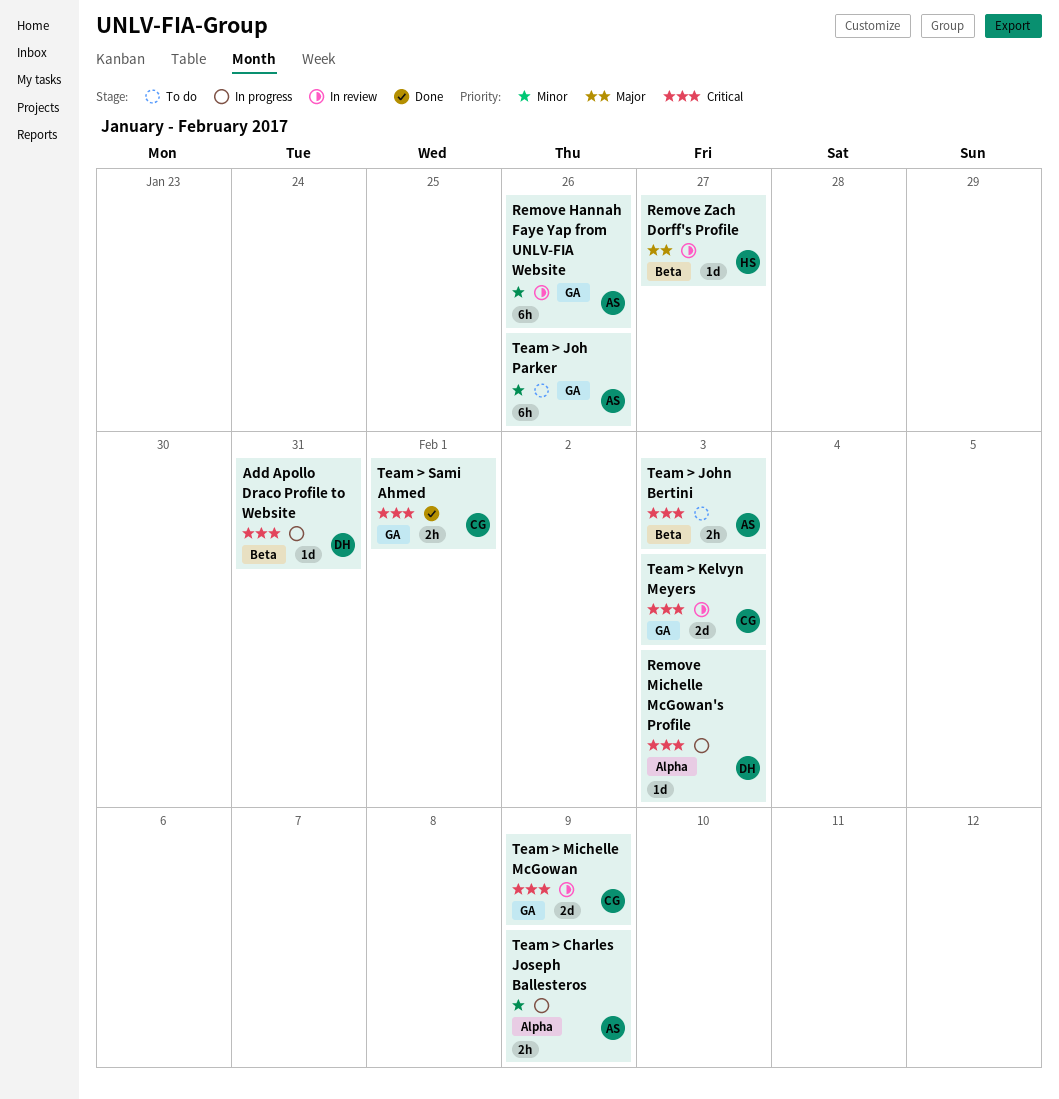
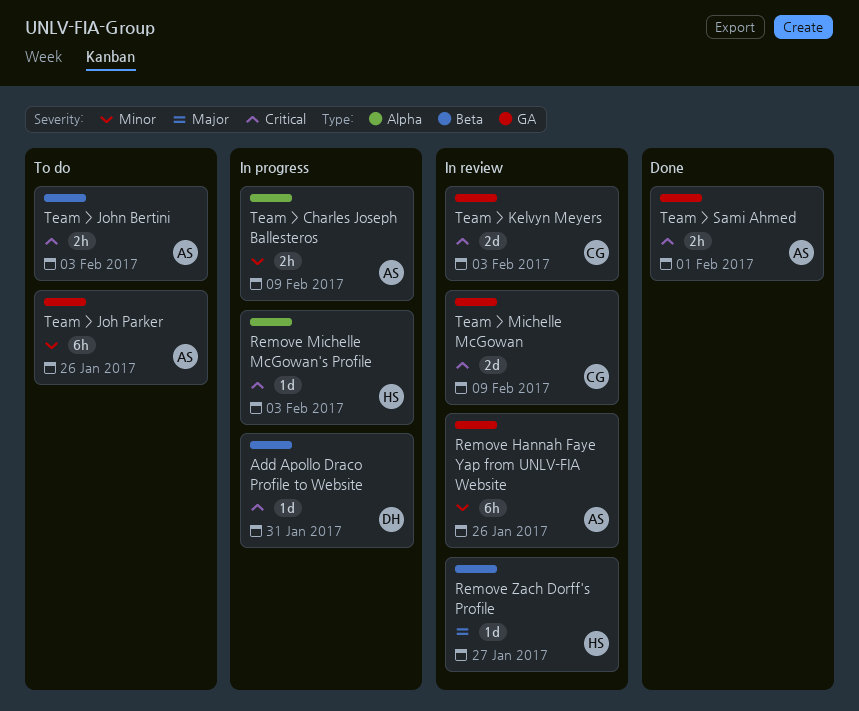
Remove Michelle McGowan's Profile, owner: DH -> HS
Team > Sami Ahmed, owner: CG -> AS

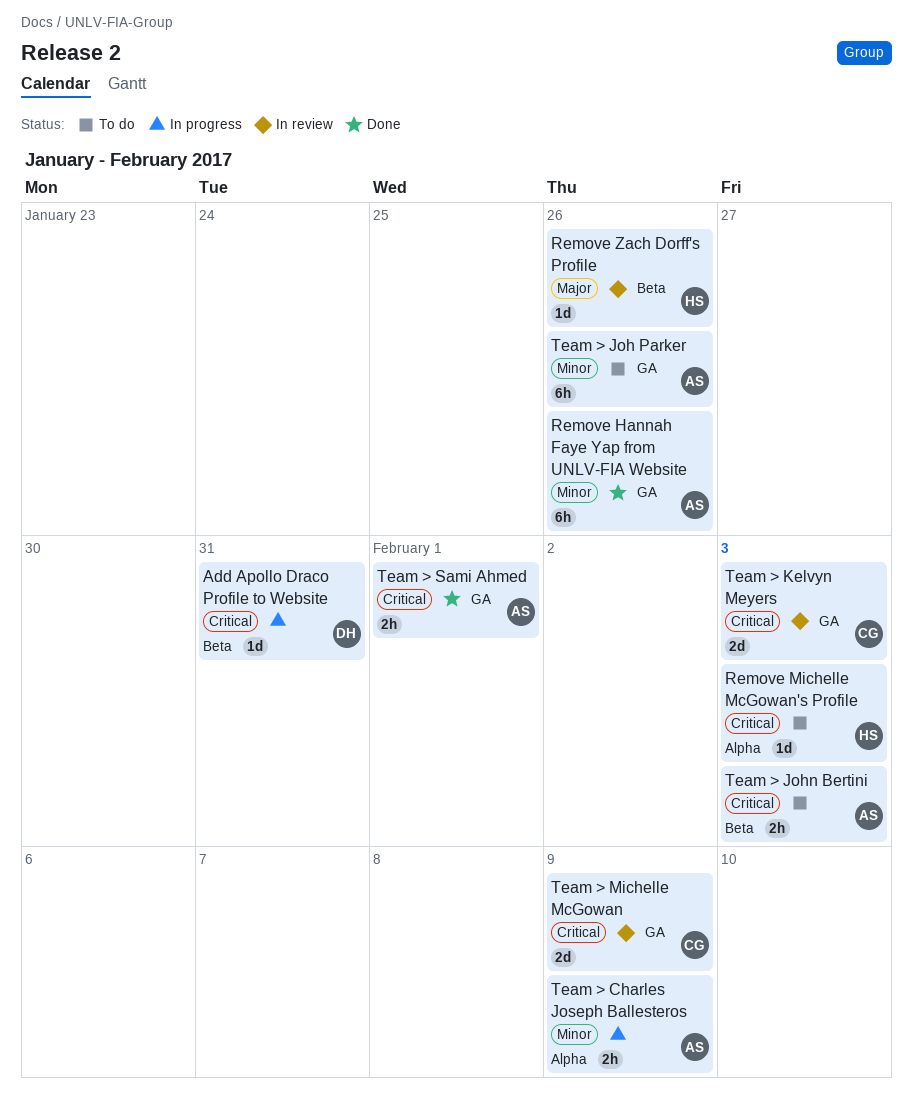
Remove Hannah Faye Yap from UNLV-FIA Website, status: In review -> Done
Remove Michelle McGowan's Profile, status: In progress -> To do
Remove Zach Dorff's Profile, due: Jan 27 -> Jan 26

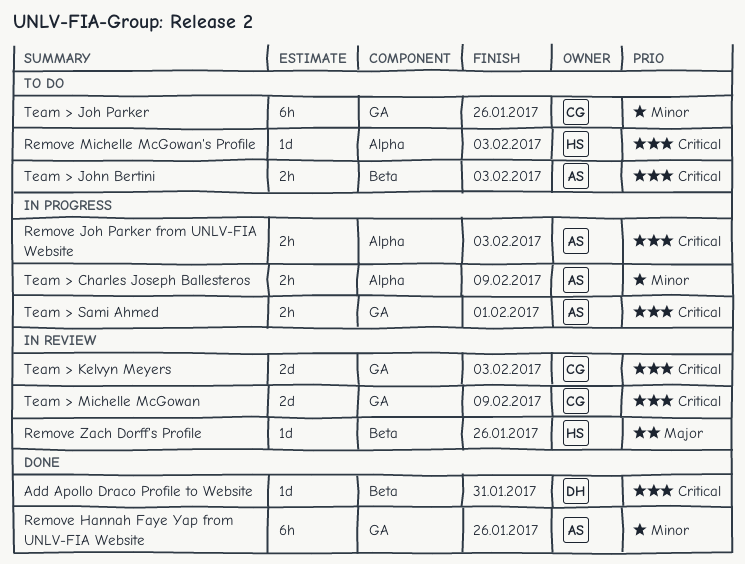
Add Apollo Draco Profile to Website, status: In progress -> Done
Remove Joh Parker from UNLV-FIA Website: none -> present
Team > Joh Parker, owner: AS -> CG
Team > Sami Ahmed, status: Done -> In progress

